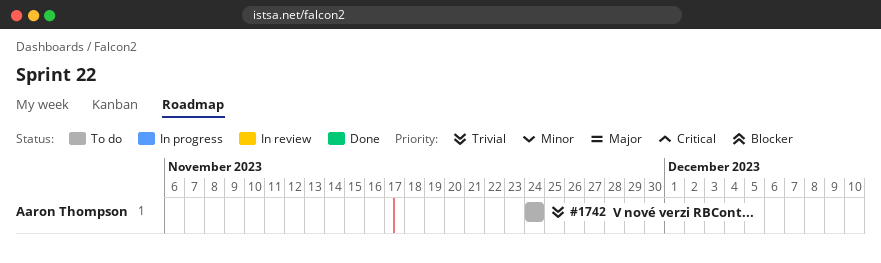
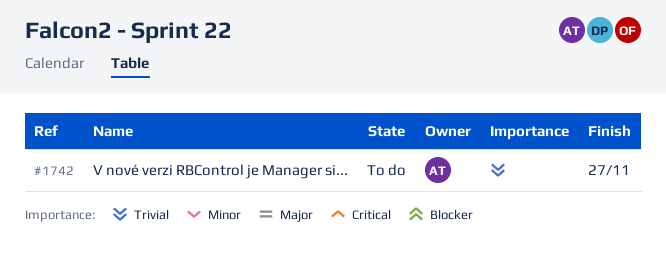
#1742, due: Nov 24 -> Nov 27

